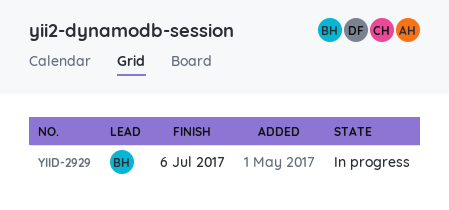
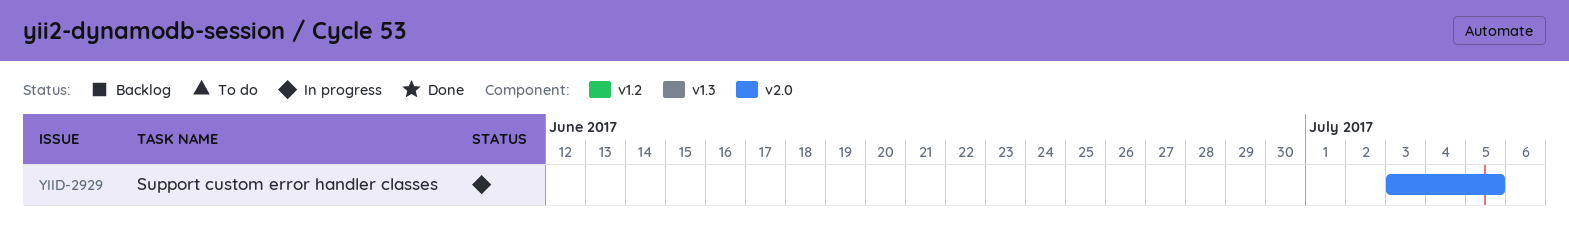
YIID-2929, due: Jul 6 -> Jul 5

